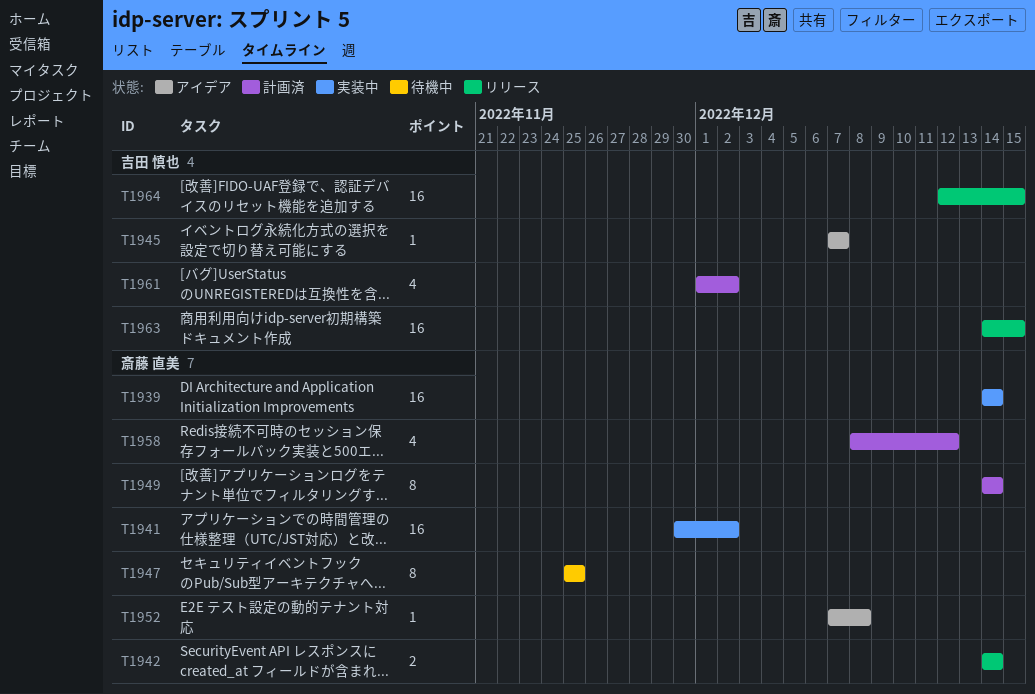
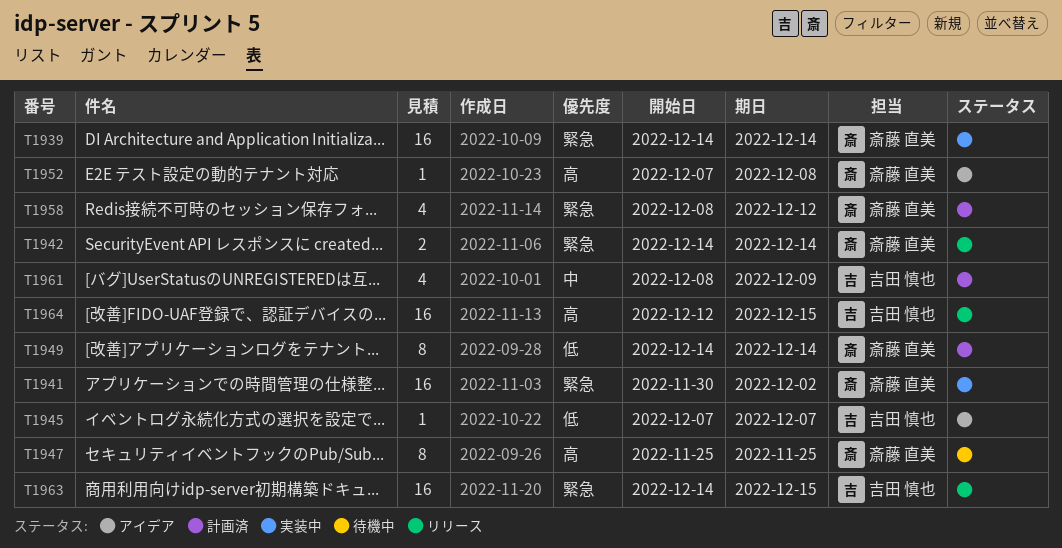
T1961, start: Dec 1 -> Dec 8
T1961, due: Dec 2 -> Dec 9

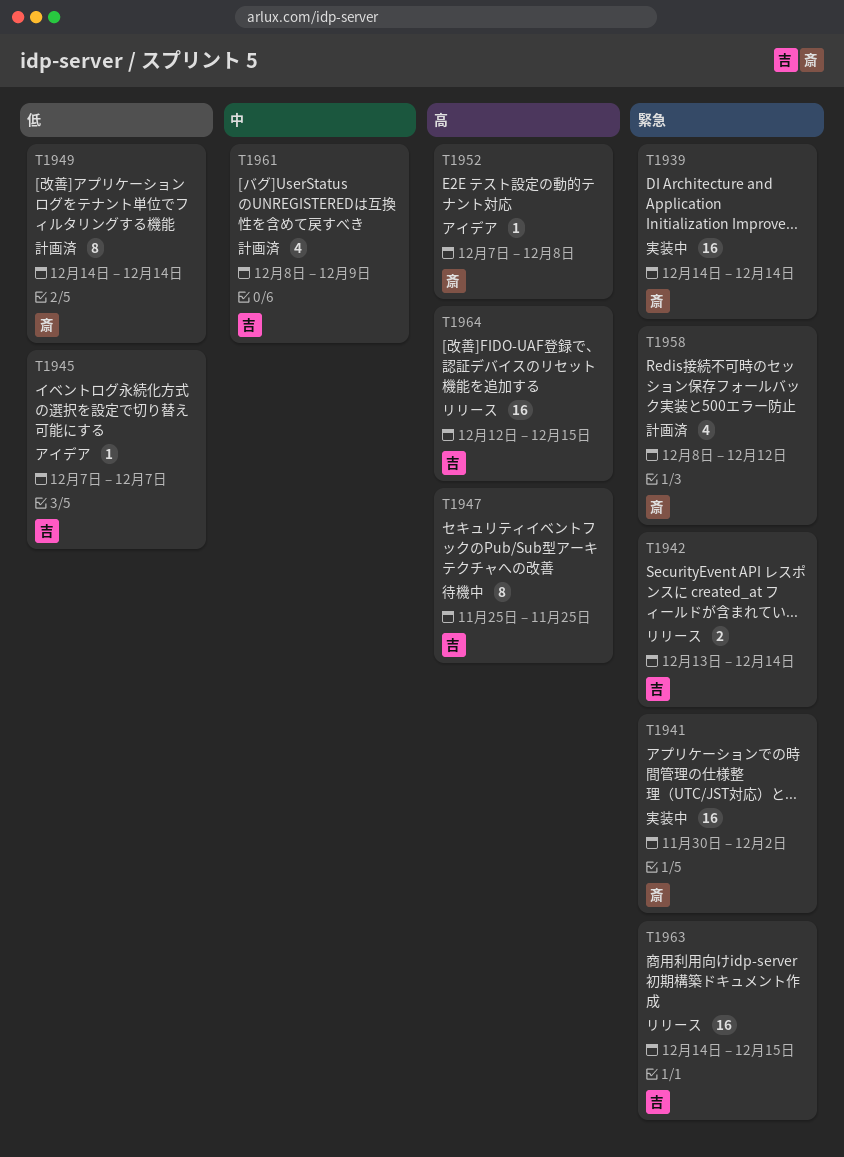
T1942, owner: 斎藤 直美 -> 吉田 慎也
T1942, start: Dec 14 -> Dec 13
T1947, owner: 斎藤 直美 -> 吉田 慎也

